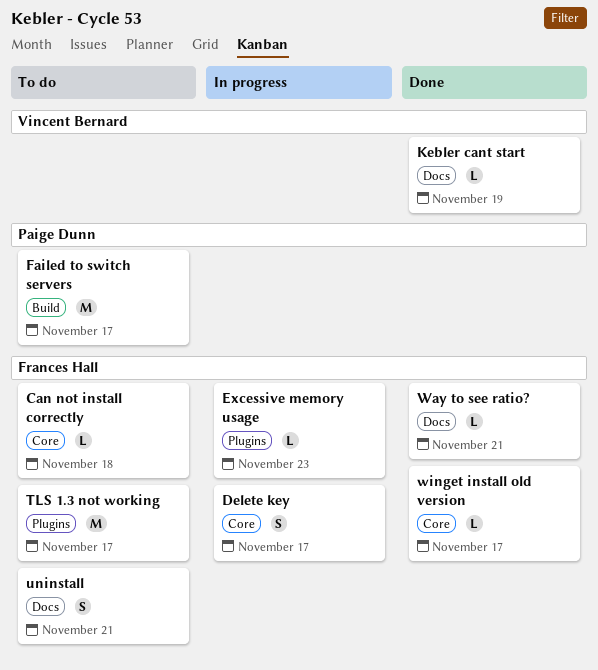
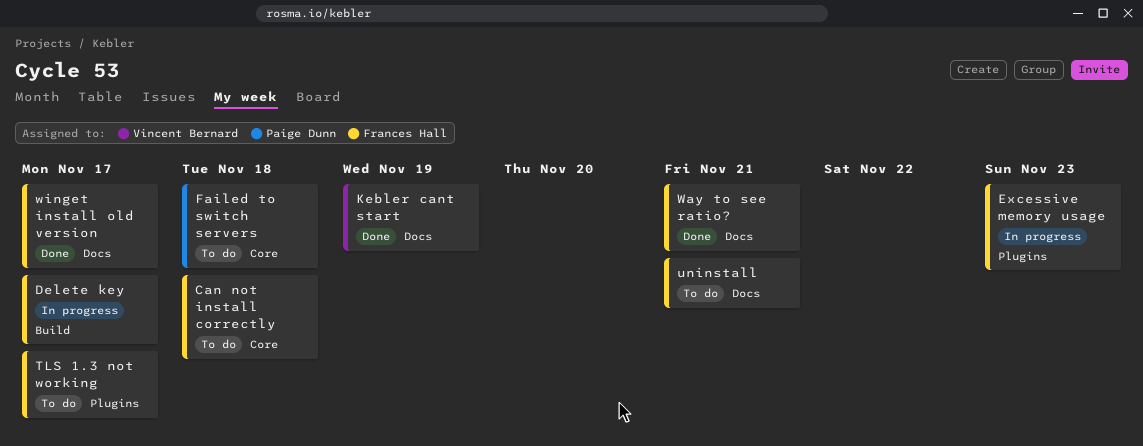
Delete key, label: Core -> Build
Failed to switch servers, label: Build -> Core
Failed to switch servers, due: Nov 17 -> Nov 18
winget install old version, label: Core -> Docs

